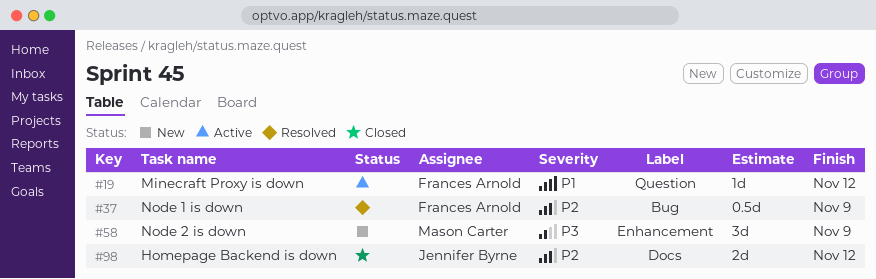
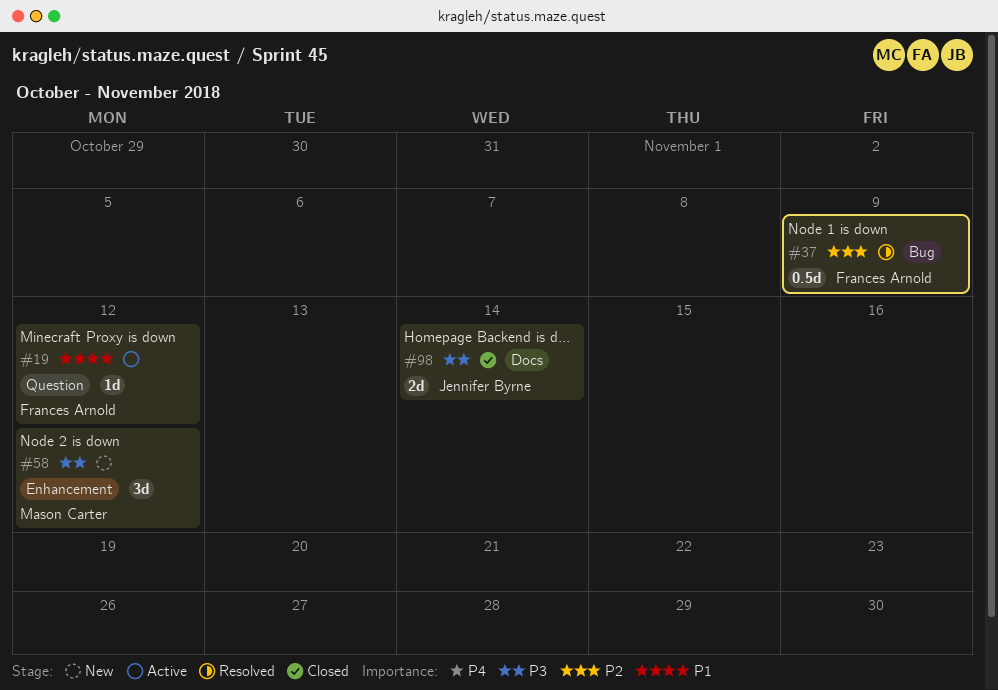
#58, due: Nov 9 -> Nov 12
#98, priority: P2 -> P3
#98, due: Nov 12 -> Nov 14

